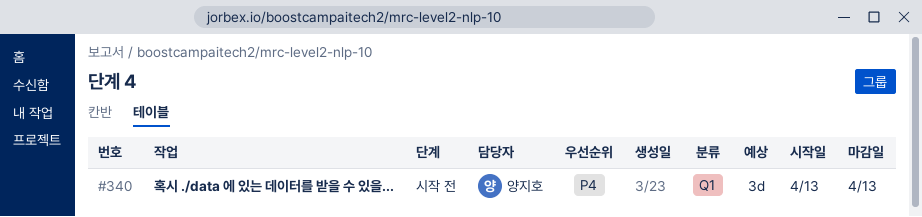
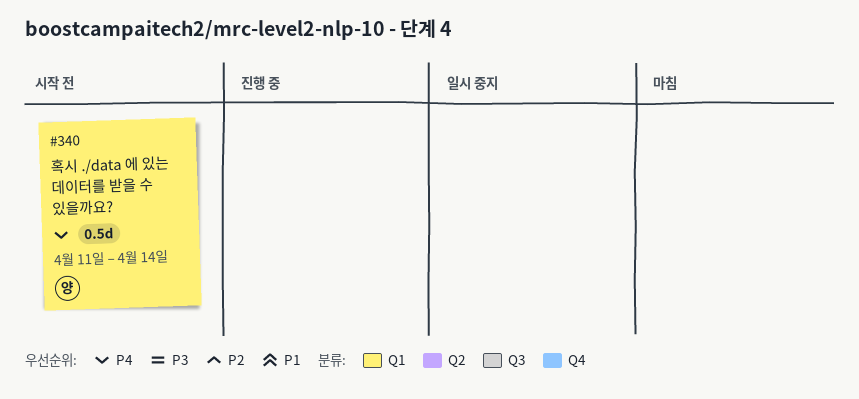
#340, estimate: 3d -> 0.5d
#340, start: Apr 13 -> Apr 11
#340, due: Apr 13 -> Apr 14

